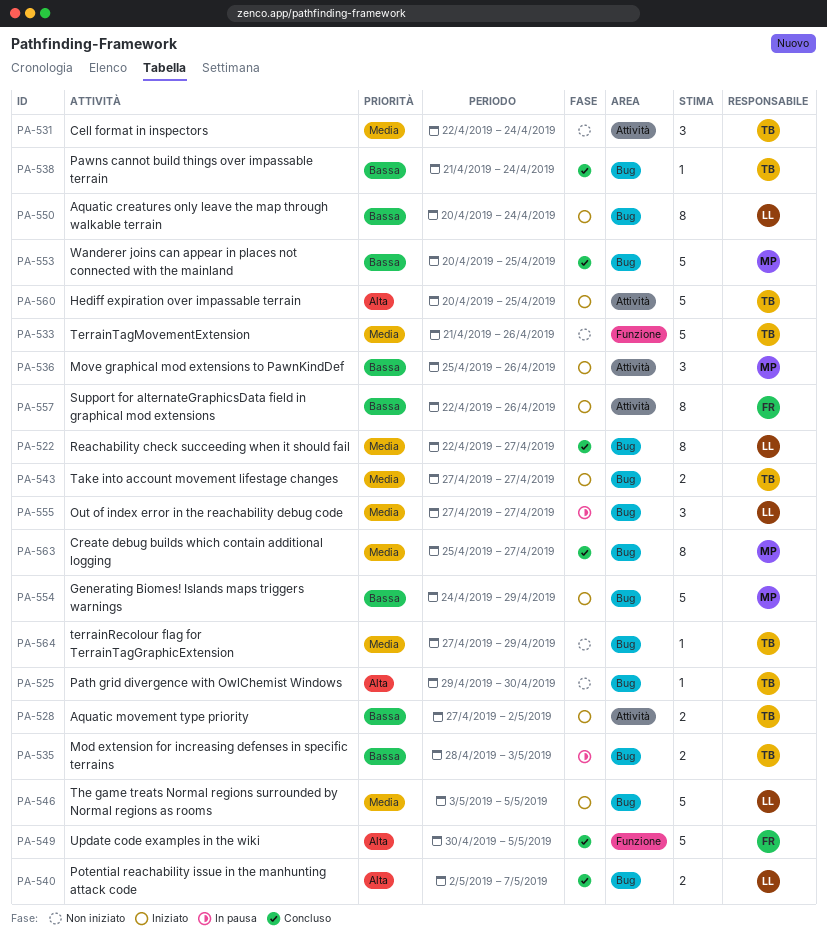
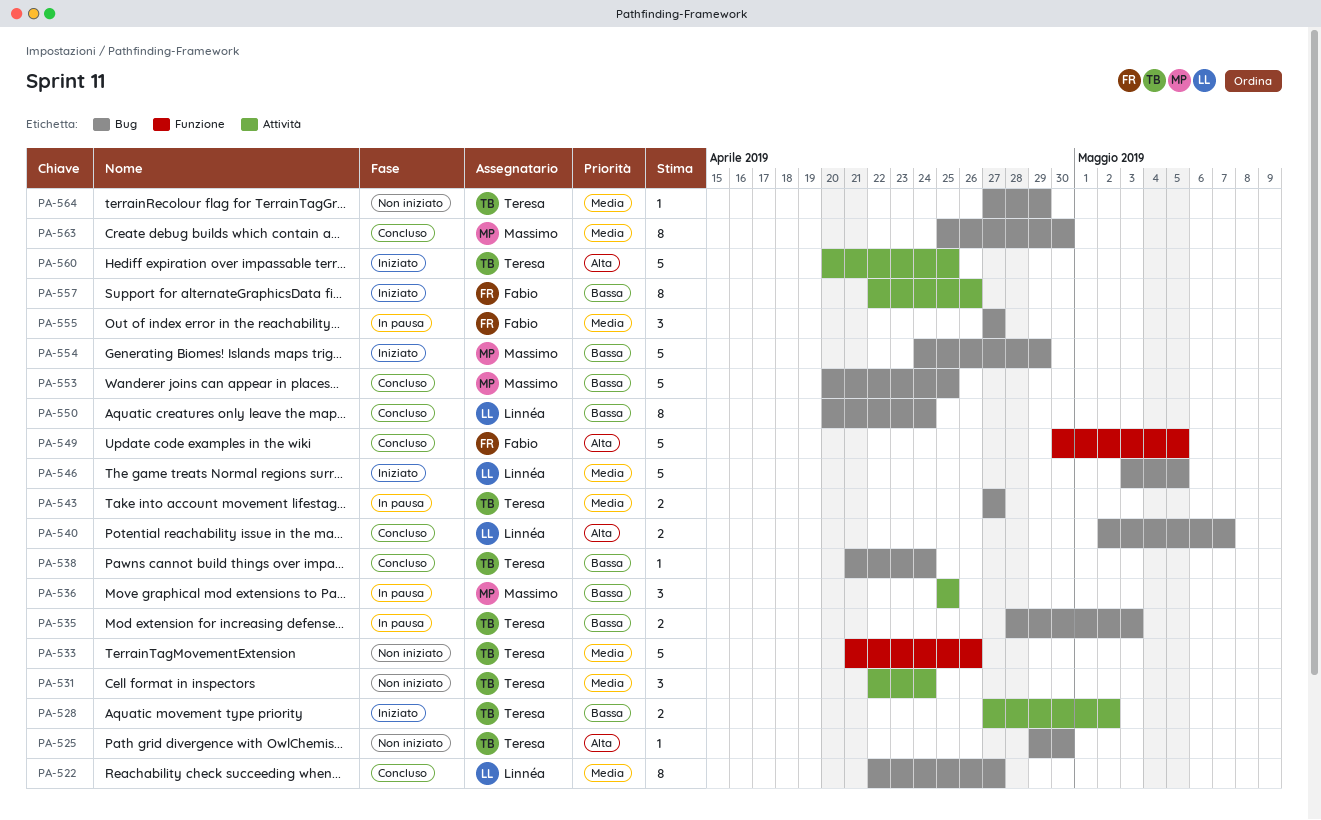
PA-536, status: Iniziato -> In pausa
PA-536, due: Apr 26 -> Apr 25
PA-543, status: Iniziato -> In pausa
PA-550, status: Iniziato -> Concluso
PA-555, owner: Linnéa -> Fabio
PA-563, due: Apr 27 -> Apr 30

